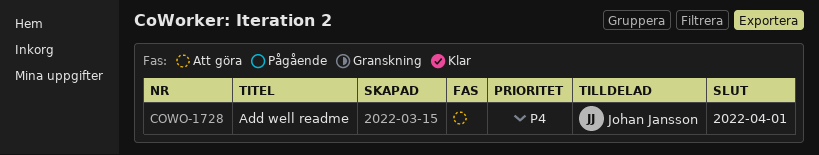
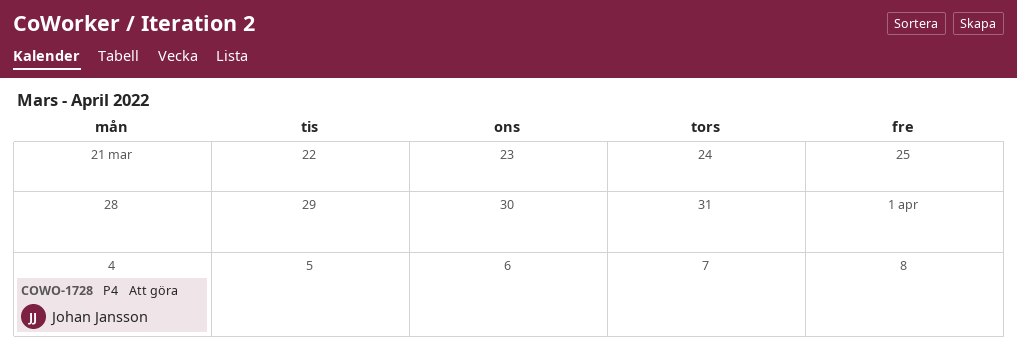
COWO-1728, due: Apr 1 -> Apr 4

